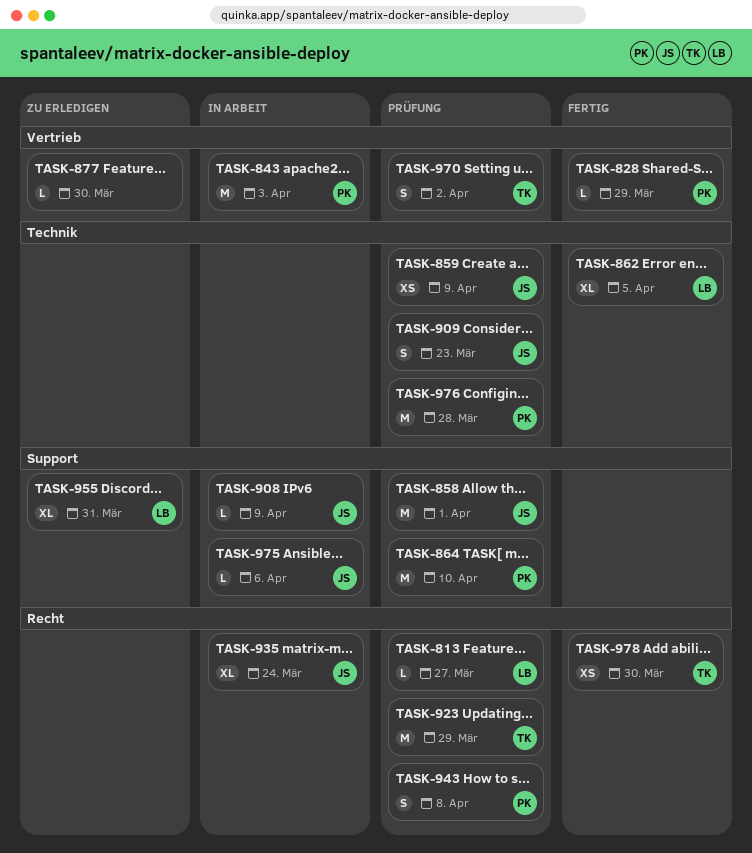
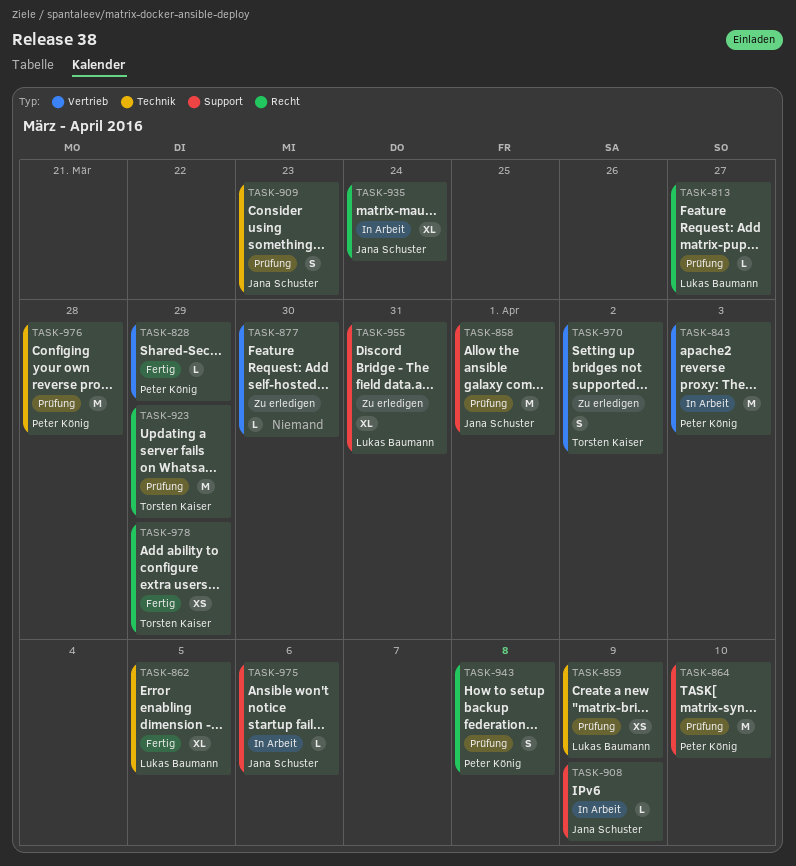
TASK-859, owner: Jana Schuster -> Lukas Baumann
TASK-970, status: Prüfung -> Zu erledigen
TASK-978, due: Mar 30 -> Mar 29

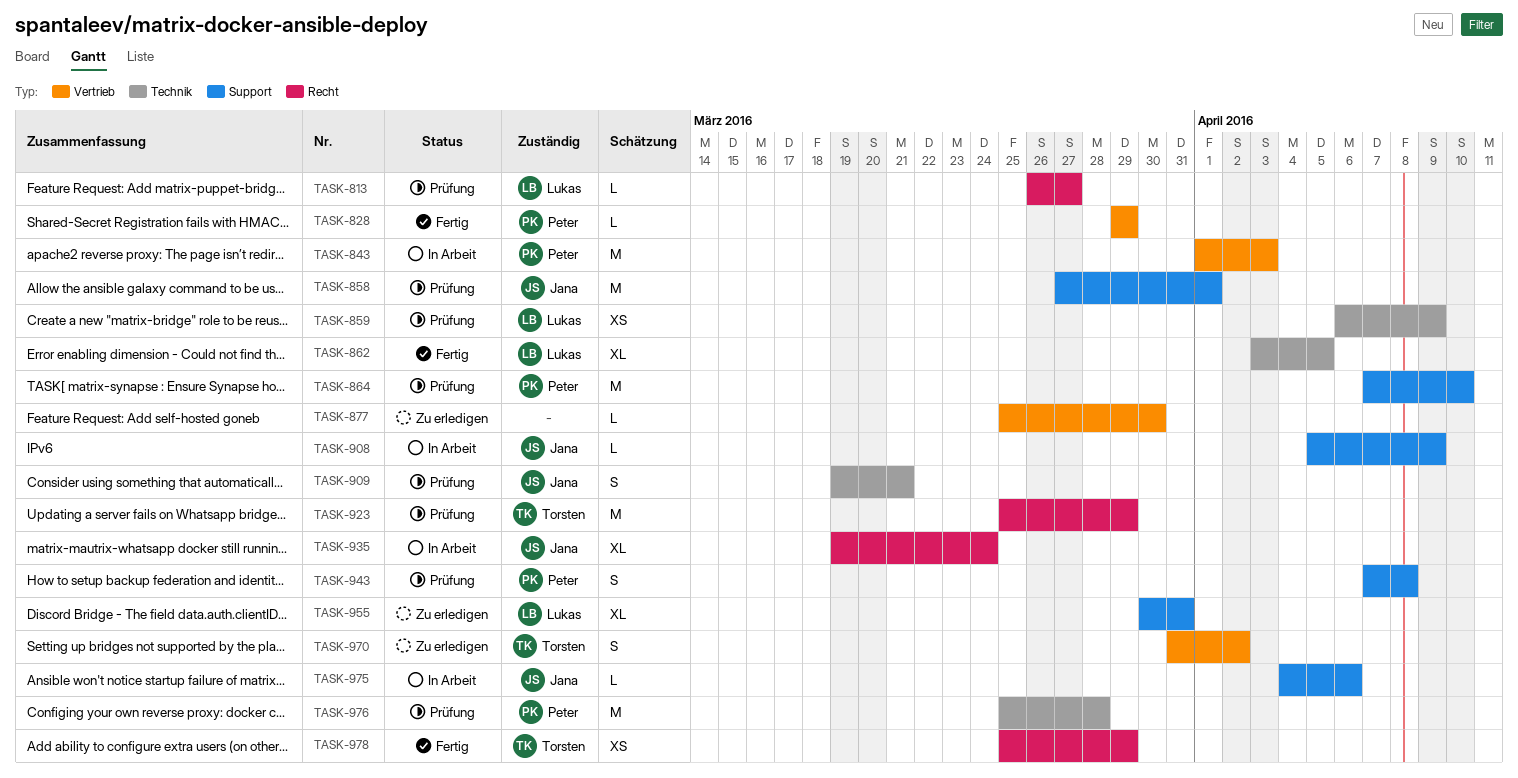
TASK-909, due: Mar 23 -> Mar 21
TASK-943, label: Recht -> Support

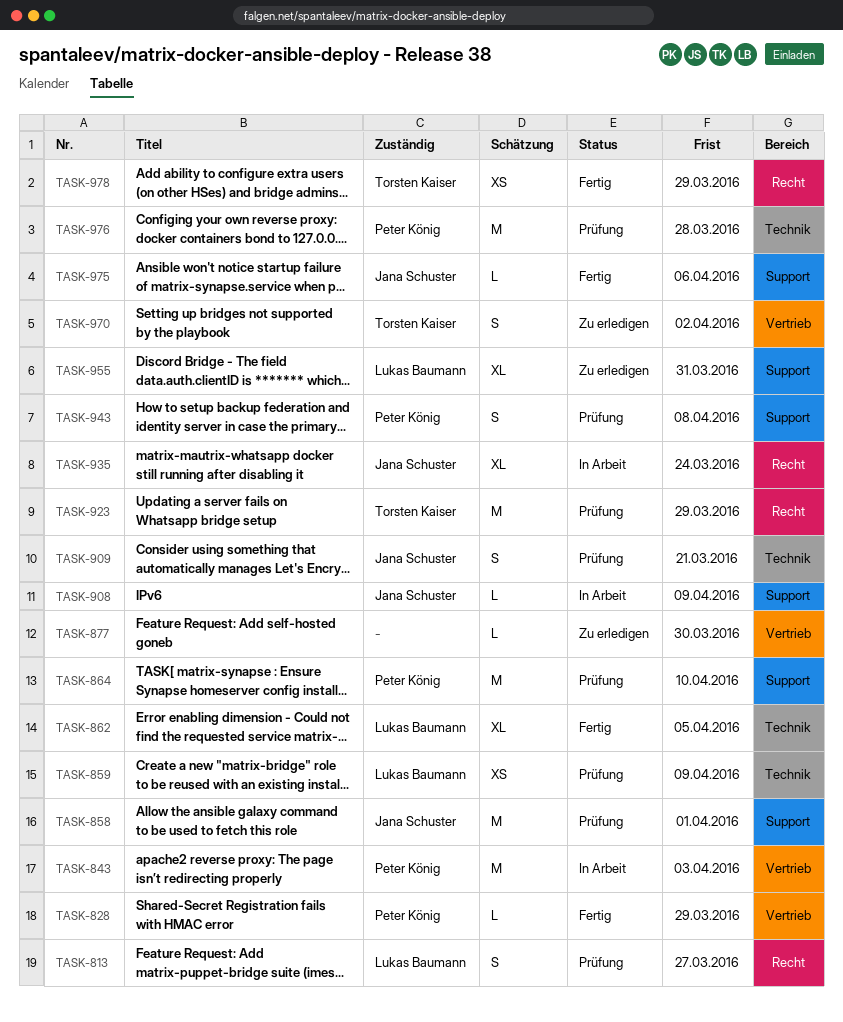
TASK-813, estimate: L -> S
TASK-975, status: In Arbeit -> Fertig

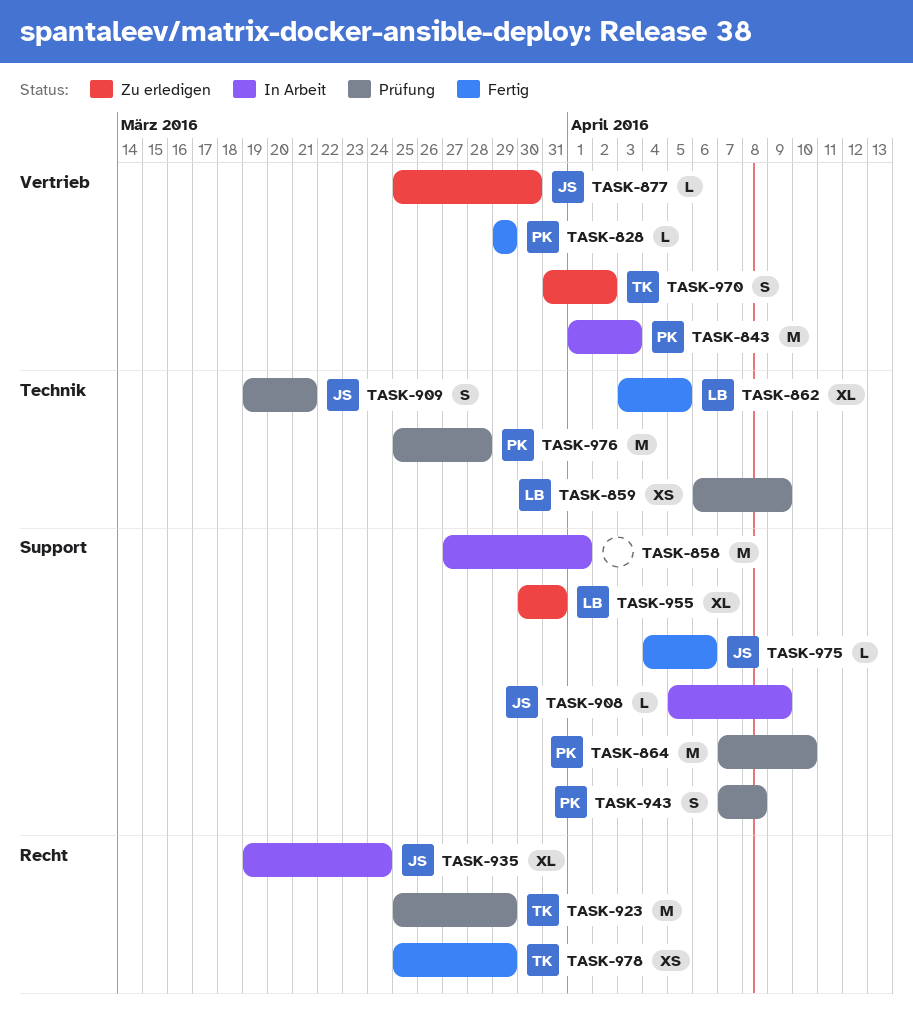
TASK-813: present -> none
TASK-858, status: Prüfung -> In Arbeit
TASK-858, owner: Jana Schuster -> none
TASK-877, owner: none -> Jana Schuster

